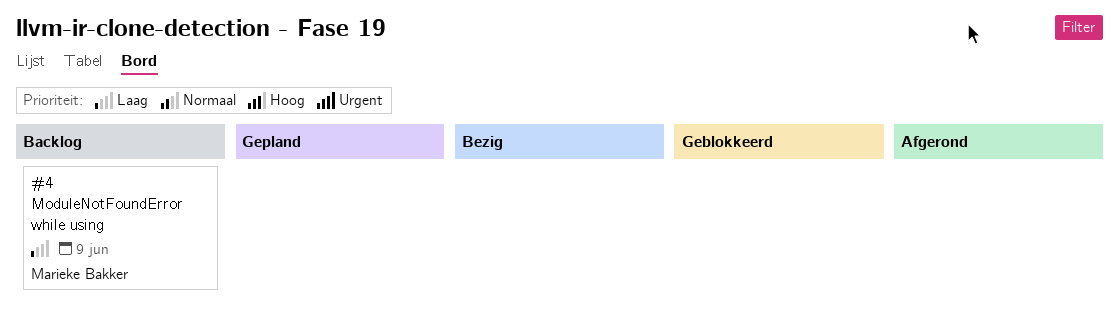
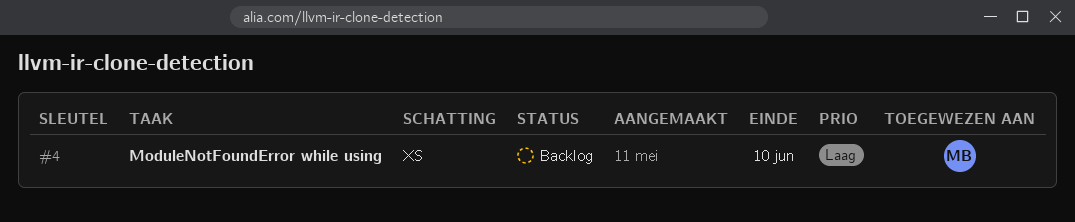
#4, due: Jun 9 -> Jun 10

